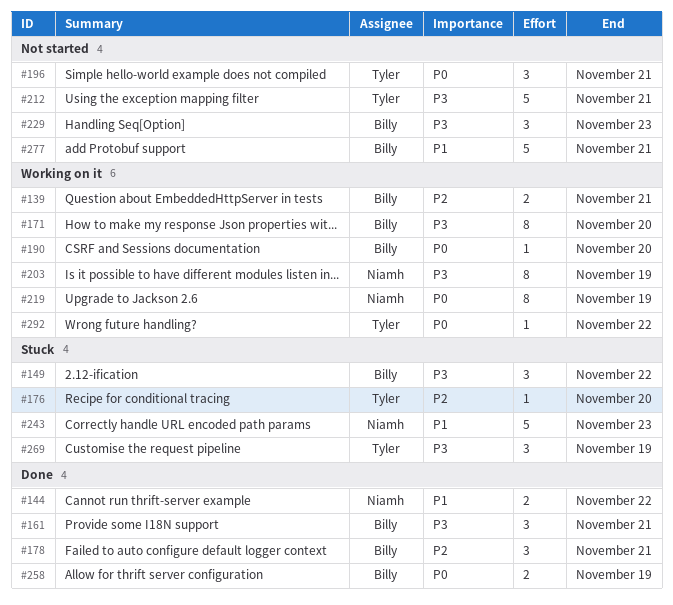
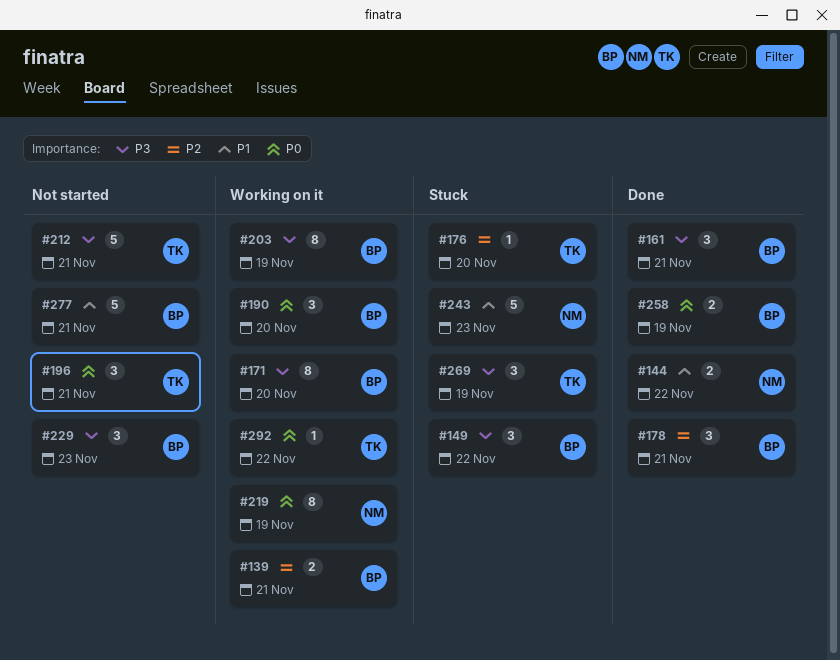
#190, estimate: 1 -> 3
#203, owner: Niamh -> Billy

